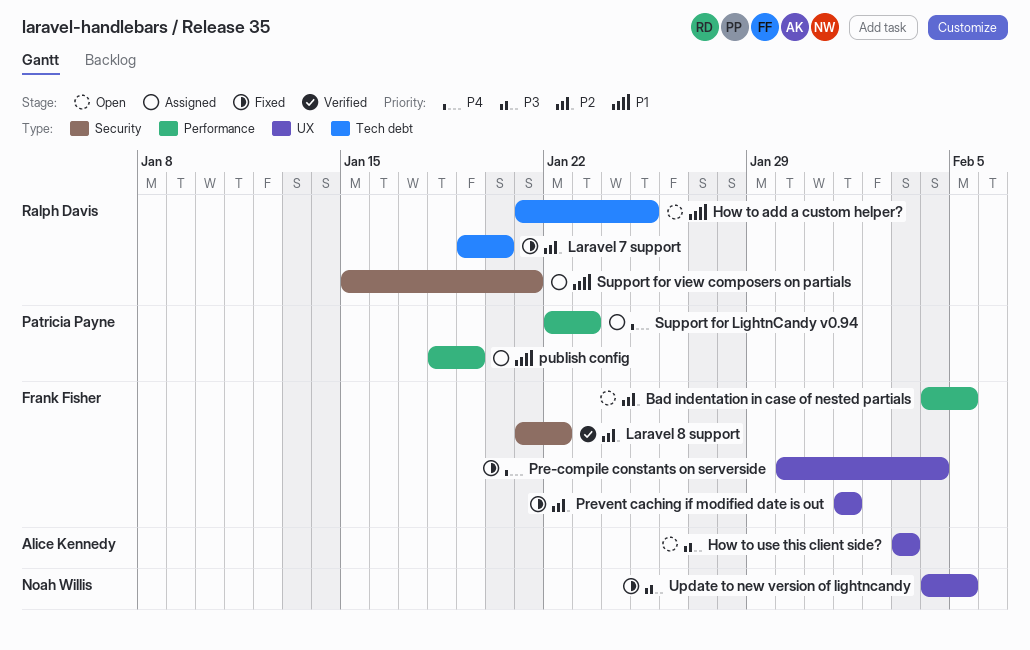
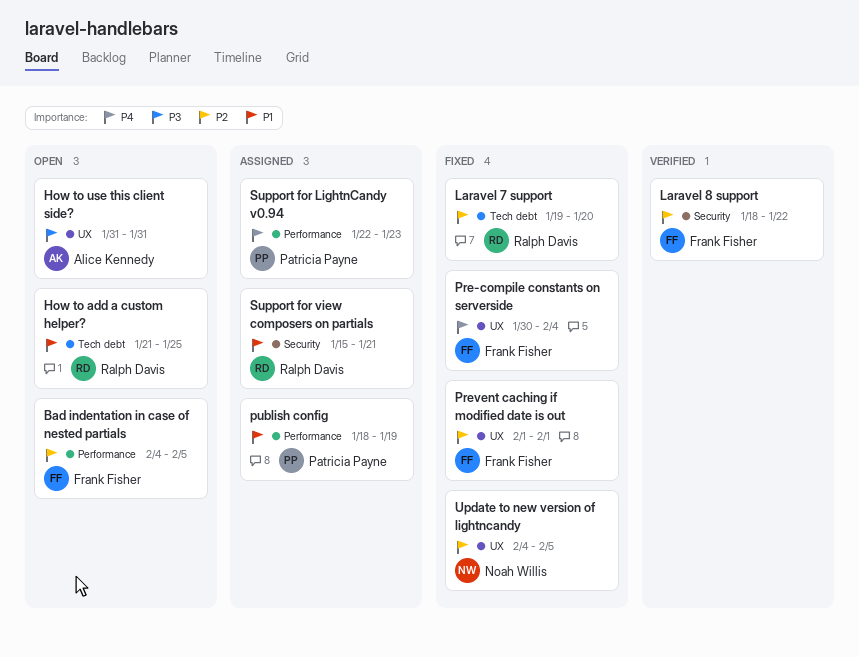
How to use this client side?, start: Feb 3 -> Jan 31
How to use this client side?, due: Feb 3 -> Jan 31
Laravel 8 support, start: Jan 21 -> Jan 18
Update to new version of lightncandy, priority: P3 -> P2

